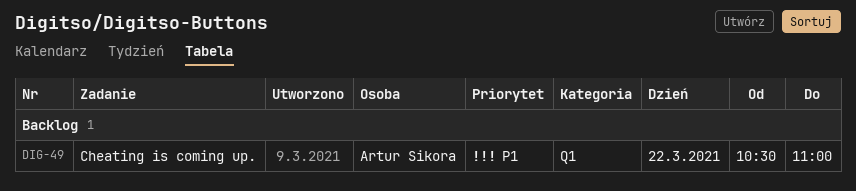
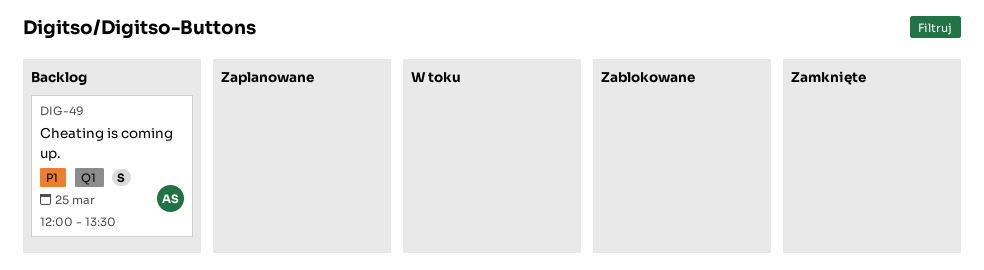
DIG-49, day: Mar 22 -> Mar 25
DIG-49, begins: 10:30 -> 12:00
DIG-49, ends: 11:00 -> 13:30

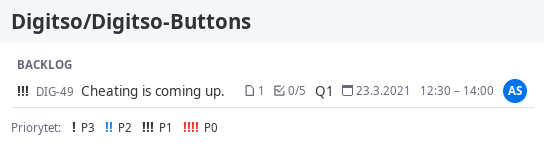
DIG-49, day: Mar 25 -> Mar 23
DIG-49, begins: 12:00 -> 12:30
DIG-49, ends: 13:30 -> 14:00

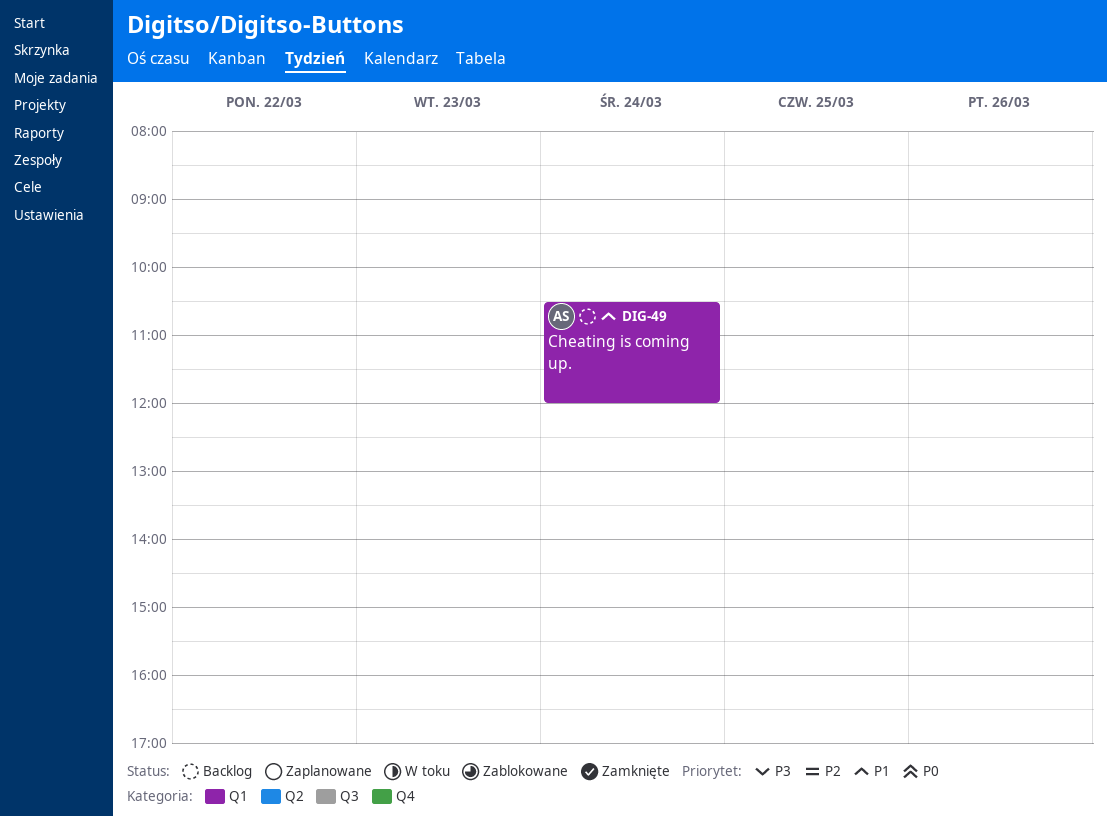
DIG-49, day: Mar 23 -> Mar 24
DIG-49, begins: 12:30 -> 10:30
DIG-49, ends: 14:00 -> 12:00

